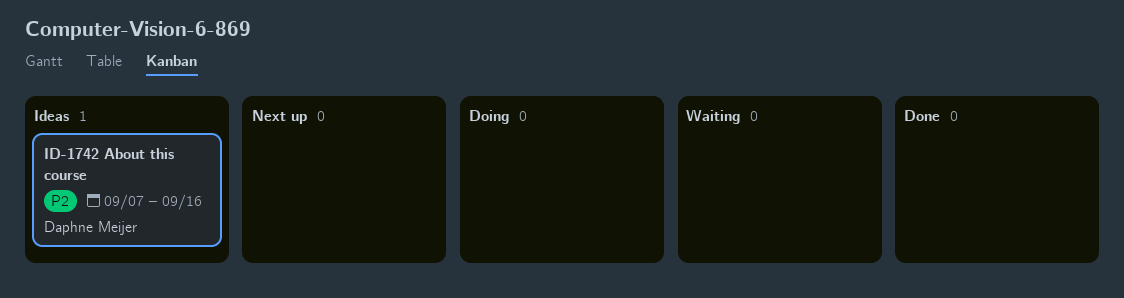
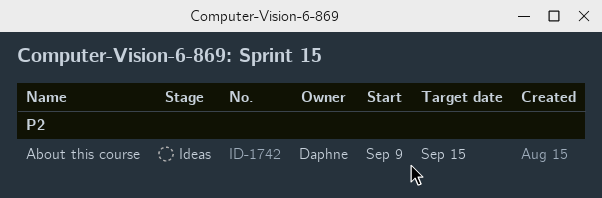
ID-1742, start: Sep 7 -> Sep 9
ID-1742, due: Sep 16 -> Sep 15

